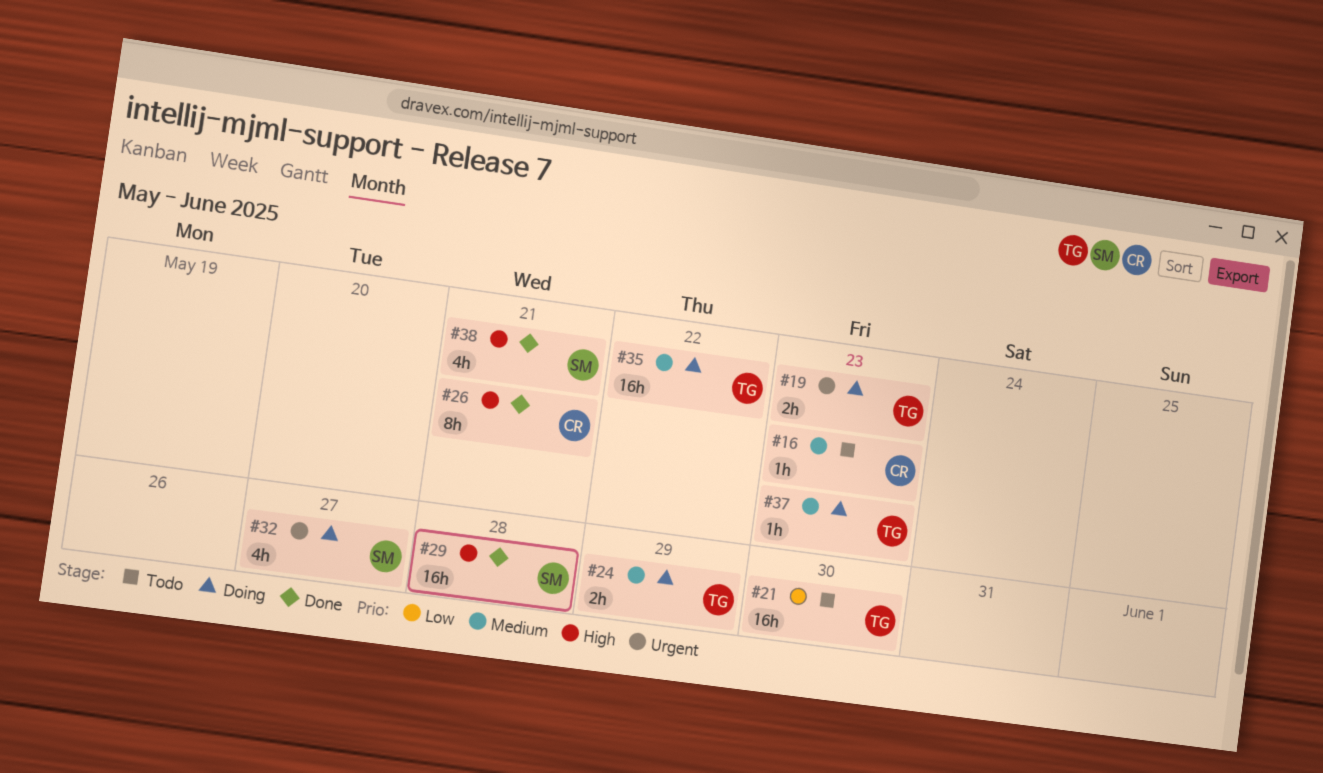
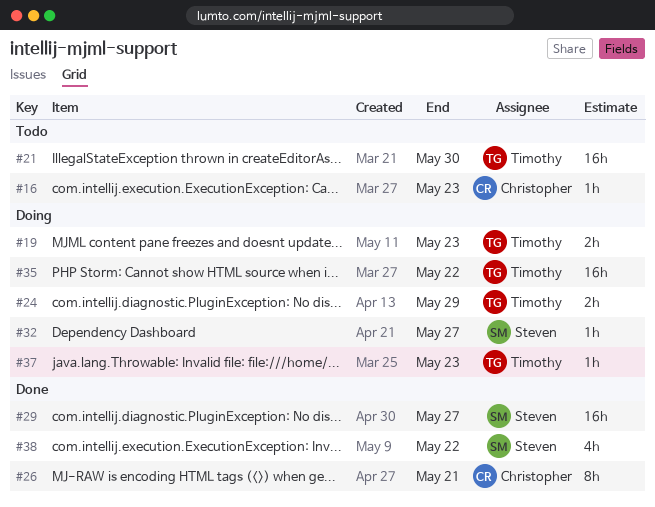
#29, due: May 28 -> May 27
#32, estimate: 4h -> 1h
#38, due: May 21 -> May 22

